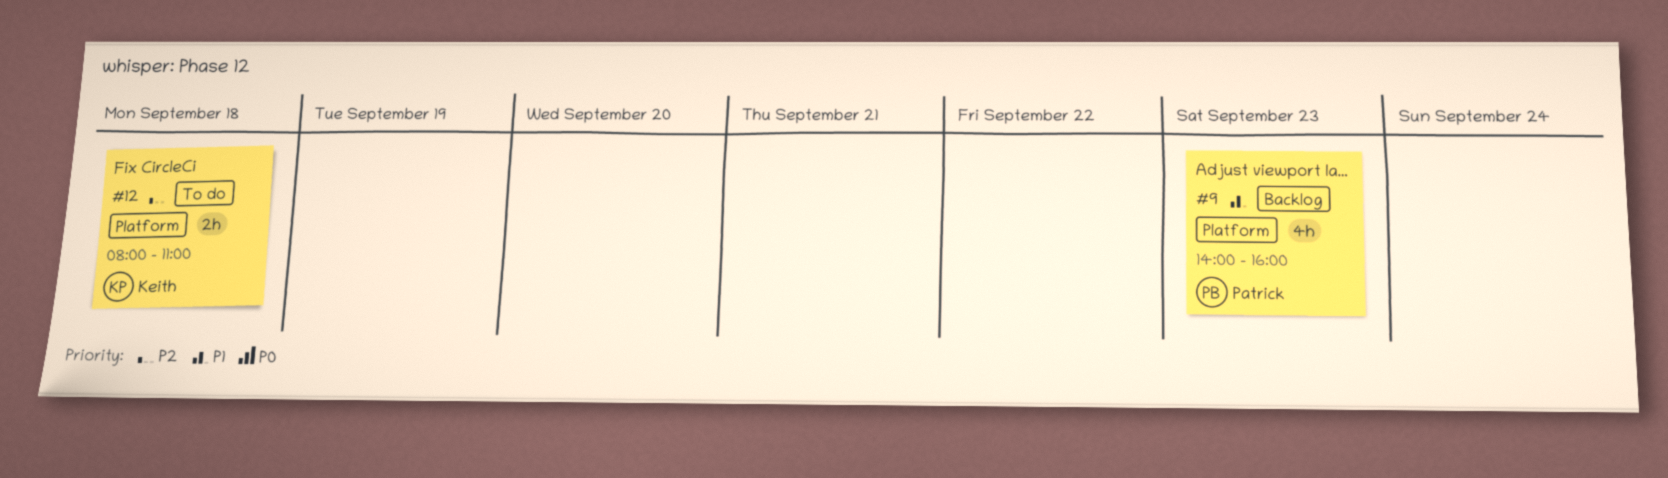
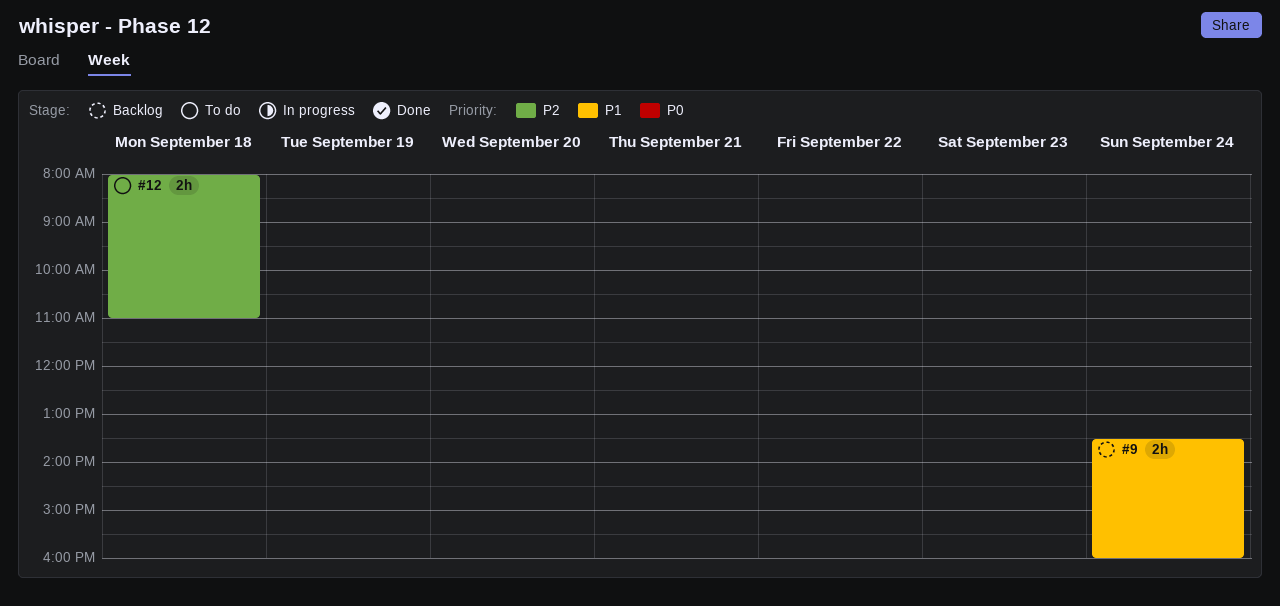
#9, estimate: 4h -> 2h
#9, day: Sep 23 -> Sep 24
#9, begins: 14:00 -> 13:30

